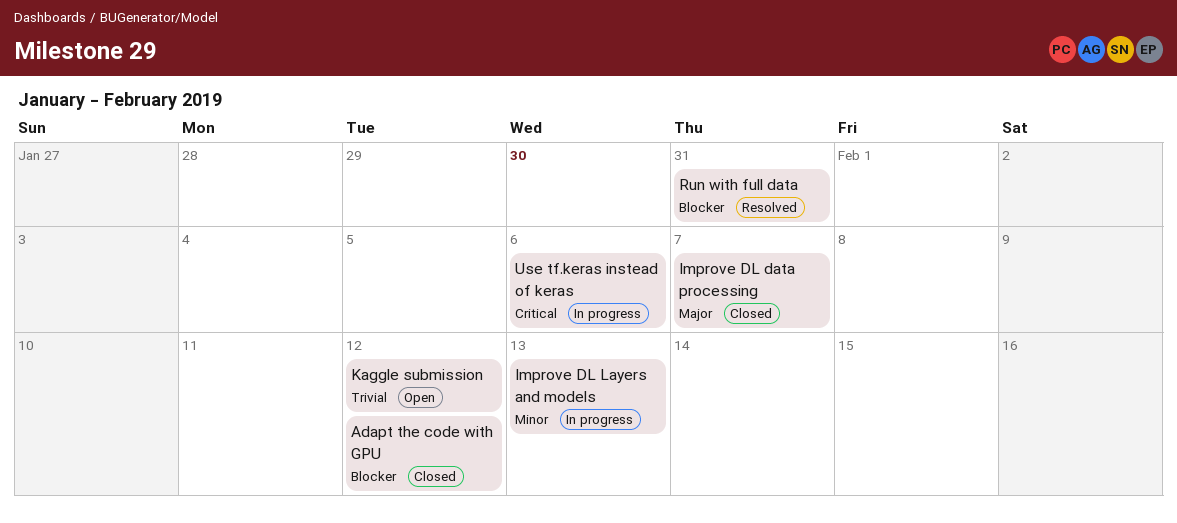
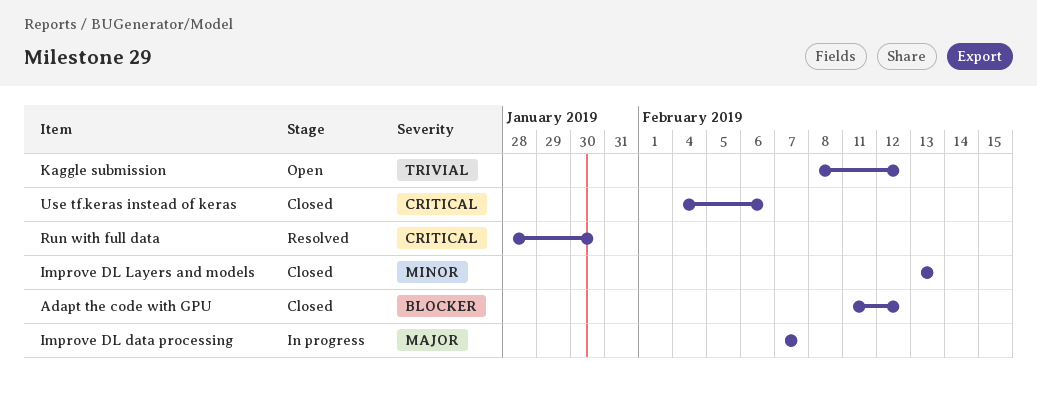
Improve DL data processing, status: Closed -> In progress
Improve DL Layers and models, status: In progress -> Closed
Run with full data, priority: Blocker -> Critical
Run with full data, due: Jan 31 -> Jan 30
Use tf.keras instead of keras, status: In progress -> Closed

